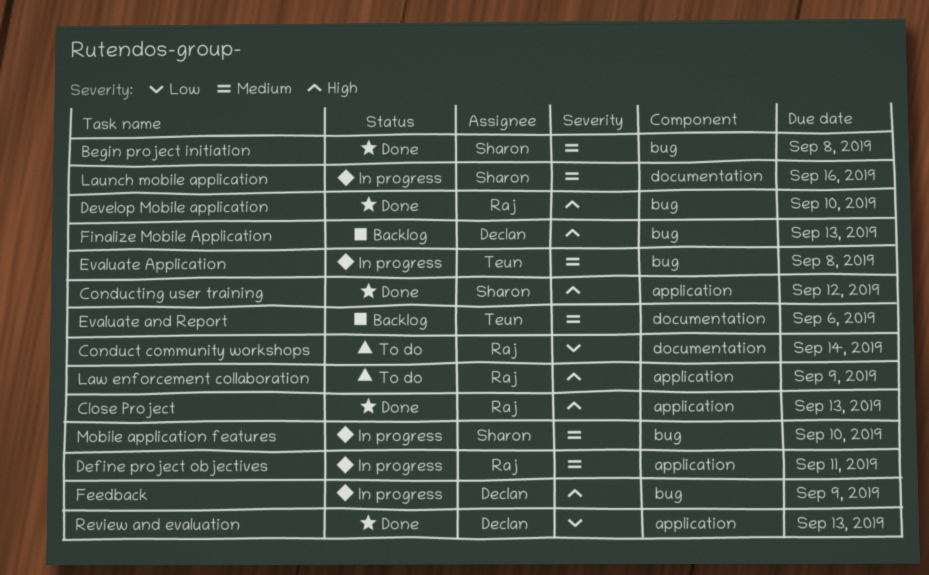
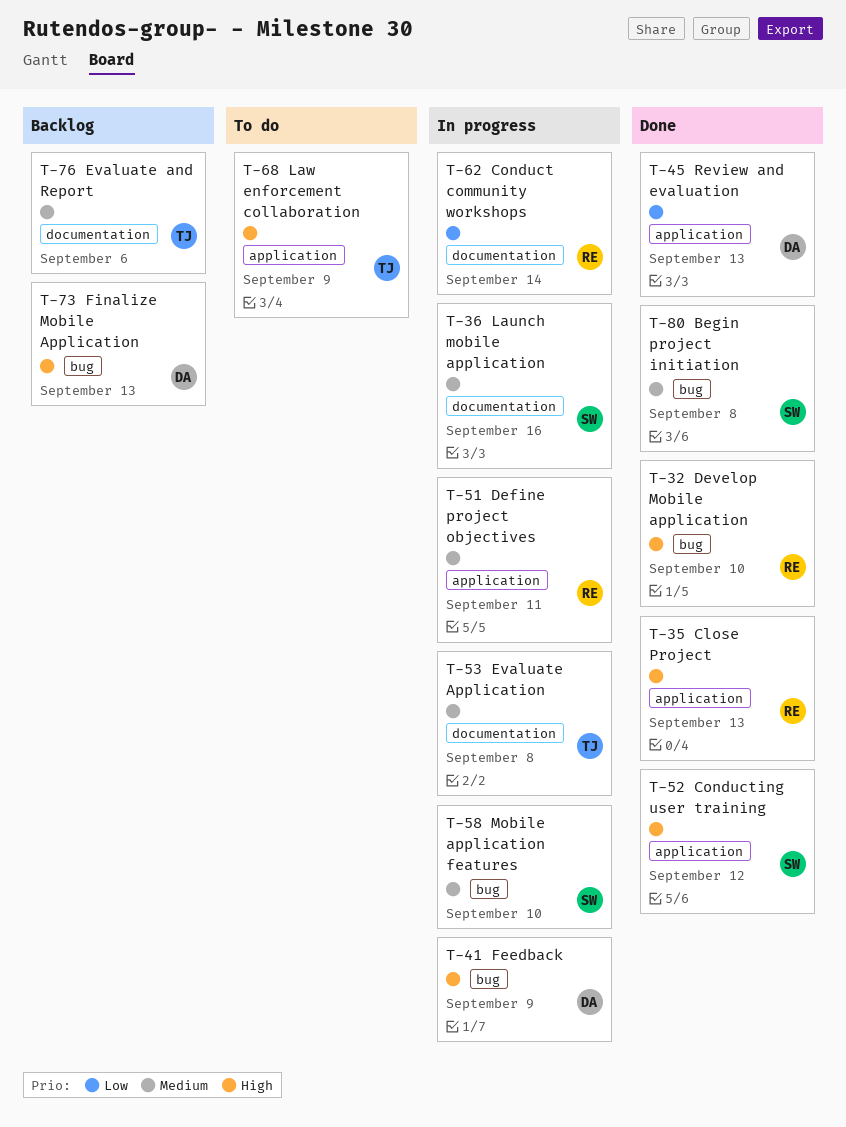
Conduct community workshops, status: To do -> In progress
Evaluate Application, label: bug -> documentation
Law enforcement collaboration, owner: Raj -> Teun

